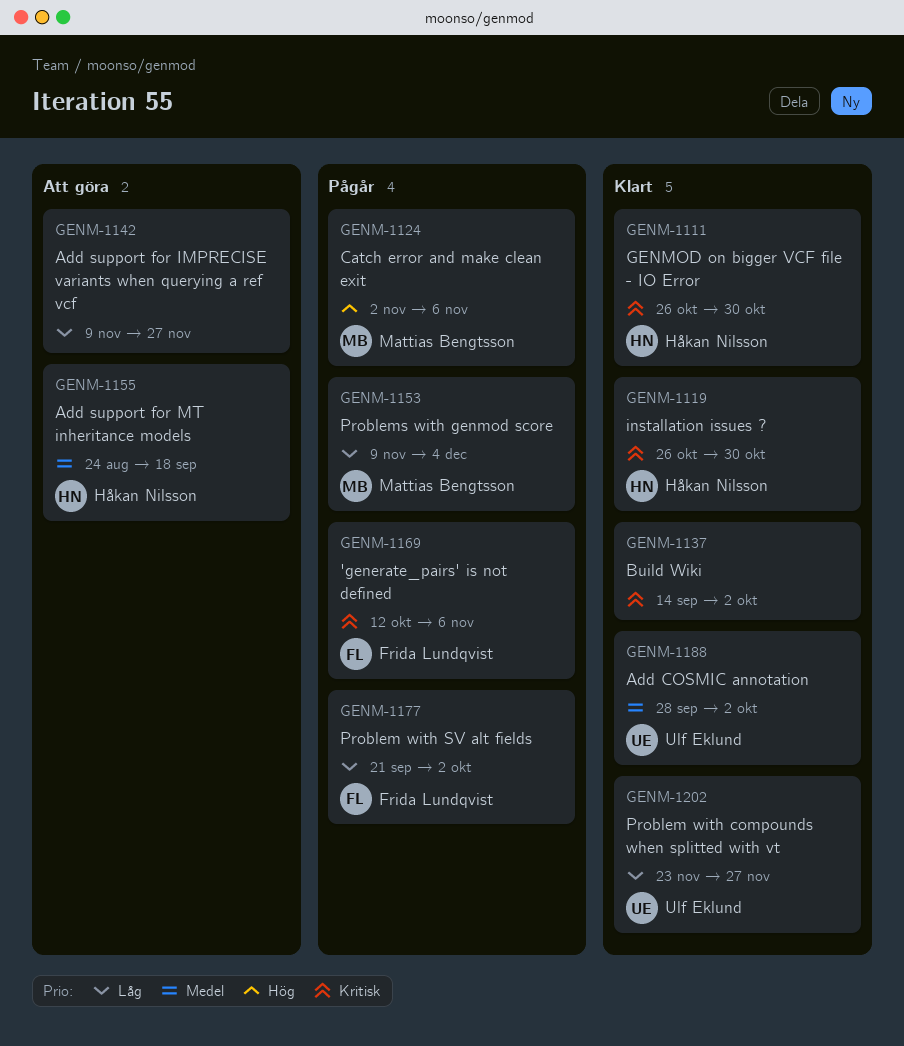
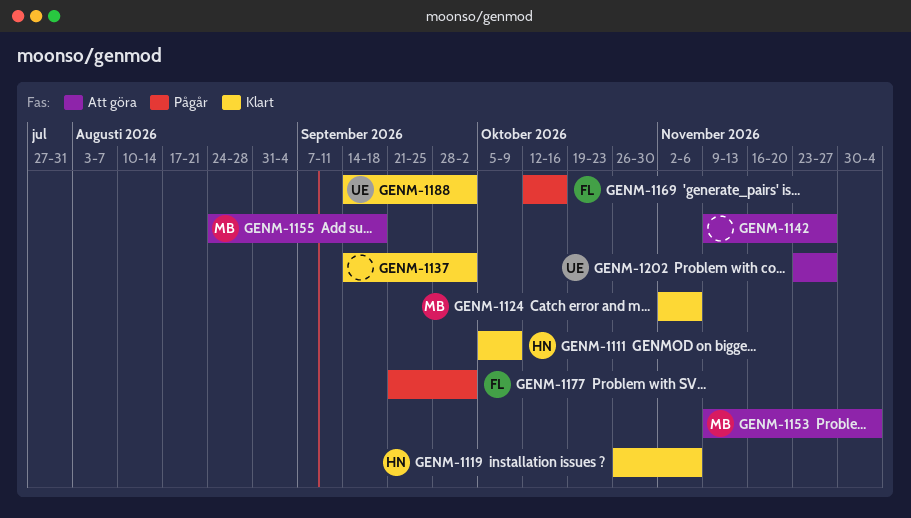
GENM-1111, start: Oct 26 -> Oct 5
GENM-1111, due: Oct 30 -> Oct 9
GENM-1119, due: Oct 30 -> Nov 6
GENM-1124, status: Pågår -> Klart
GENM-1153, status: Pågår -> Att göra
GENM-1155, owner: Håkan Nilsson -> Mattias Bengtsson
GENM-1169, due: Nov 6 -> Oct 16
GENM-1188, start: Sep 28 -> Sep 14
GENM-1202, status: Klart -> Att göra

